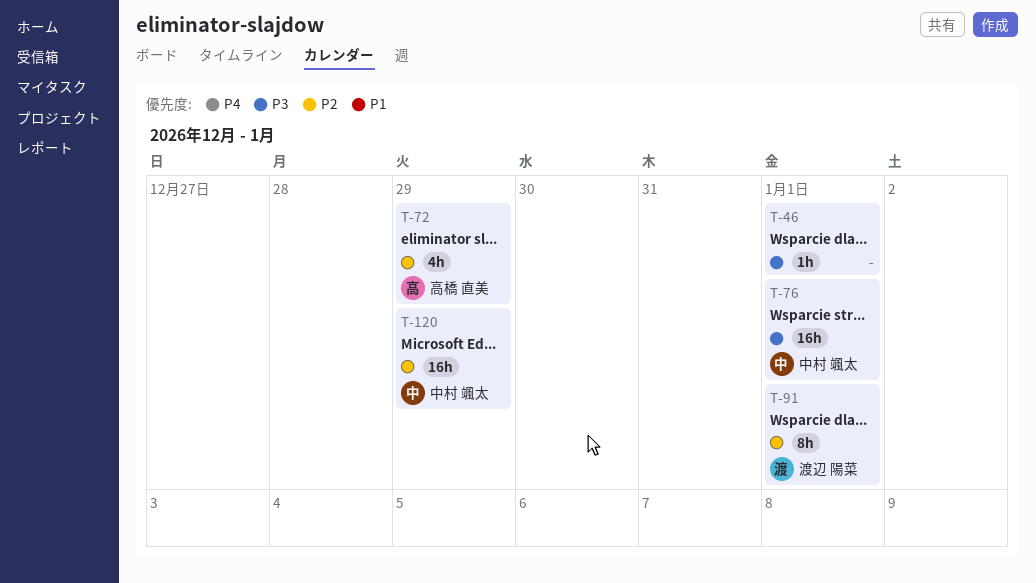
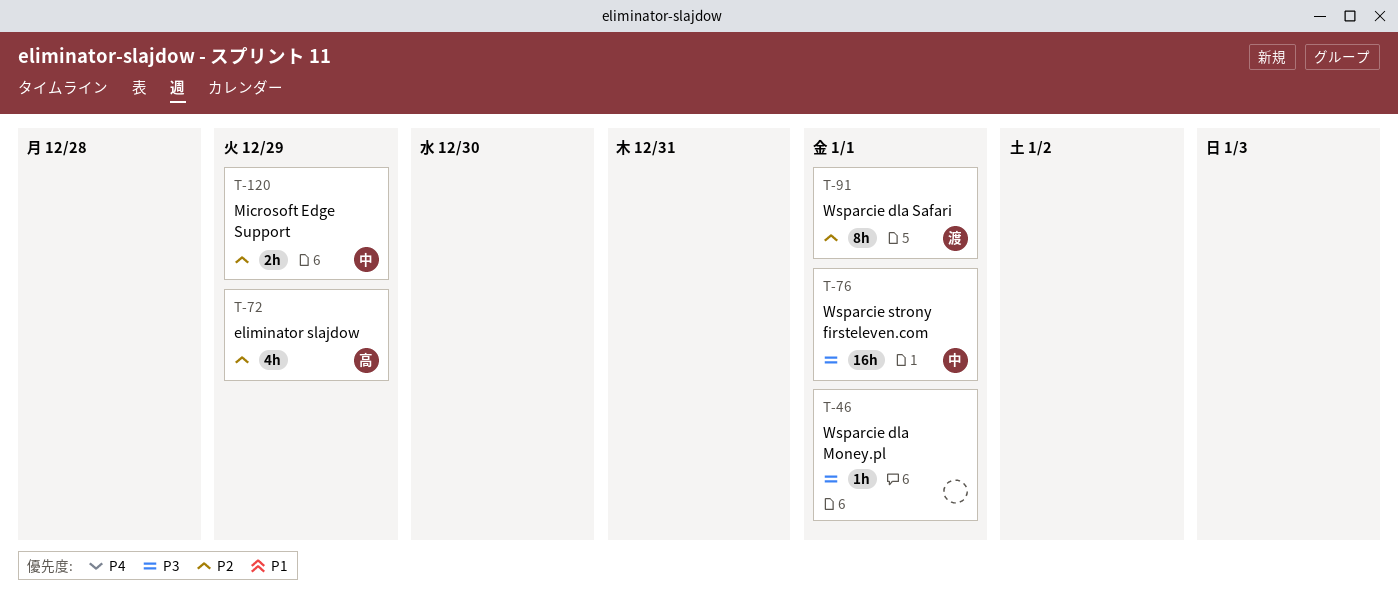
T-120, estimate: 16h -> 2h

